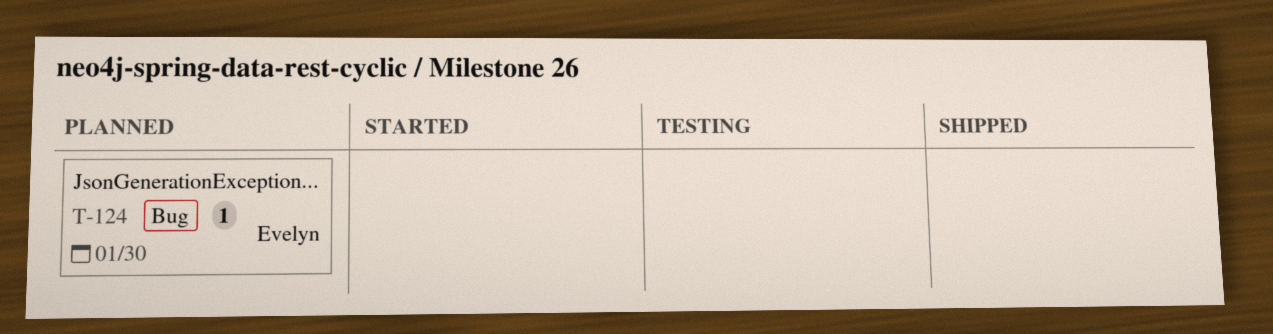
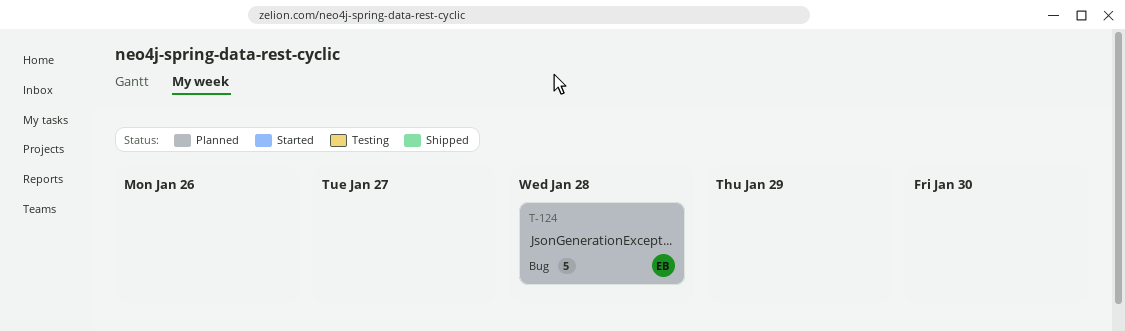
T-124, estimate: 1 -> 5
T-124, due: Jan 30 -> Jan 28

